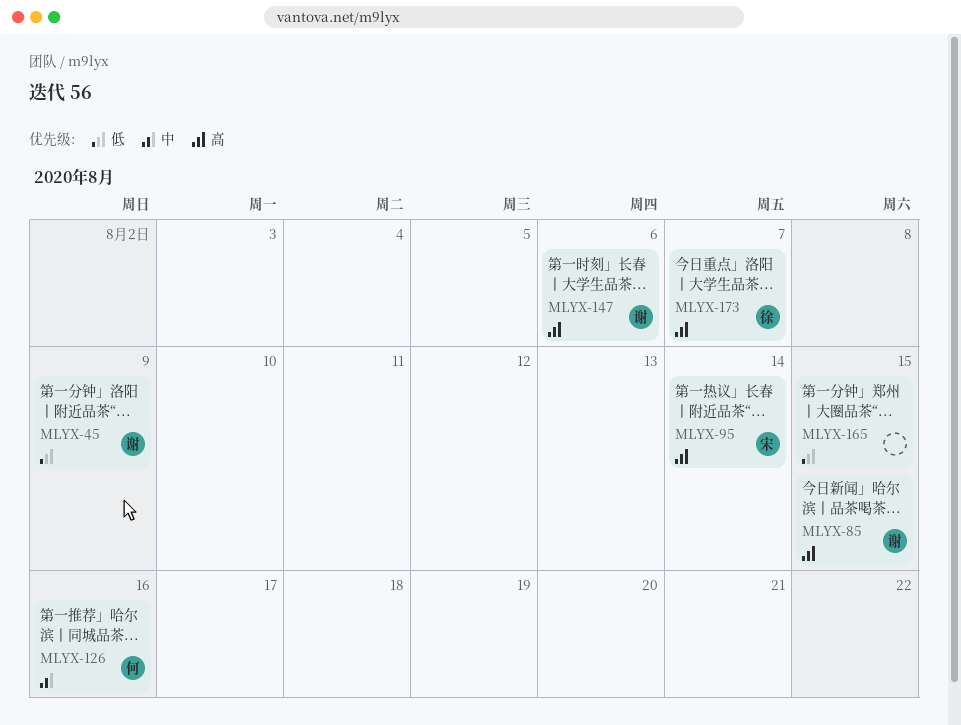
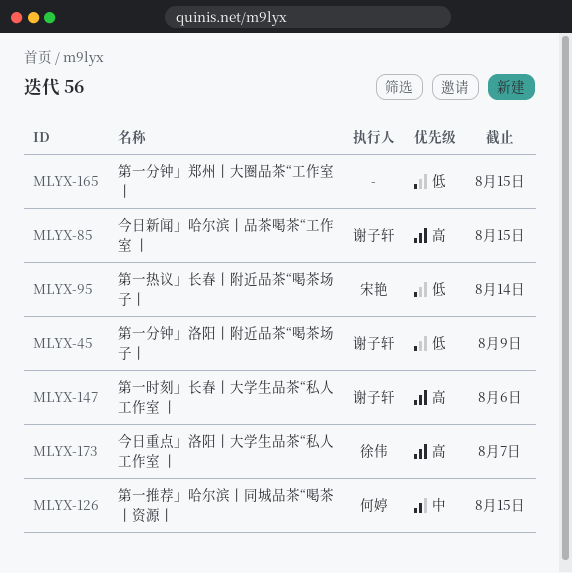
MLYX-95, priority: 高 -> 低
MLYX-126, due: Aug 16 -> Aug 15

